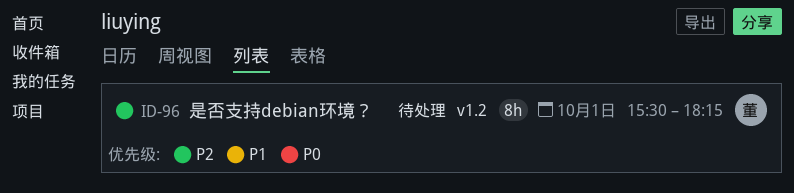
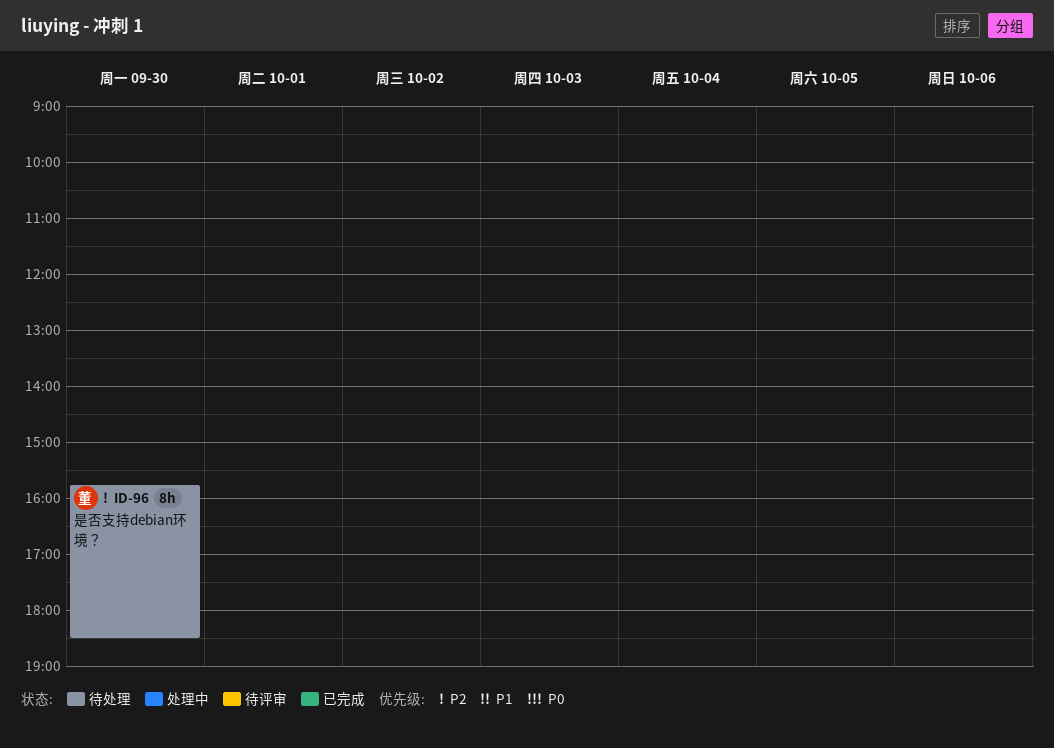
ID-96, day: Oct 1 -> Sep 30
ID-96, begins: 15:30 -> 15:45
ID-96, ends: 18:15 -> 18:30

